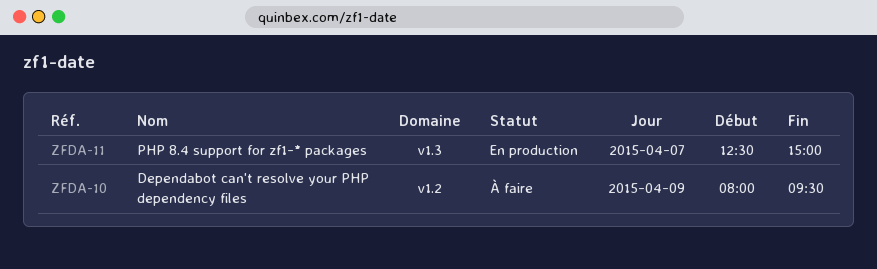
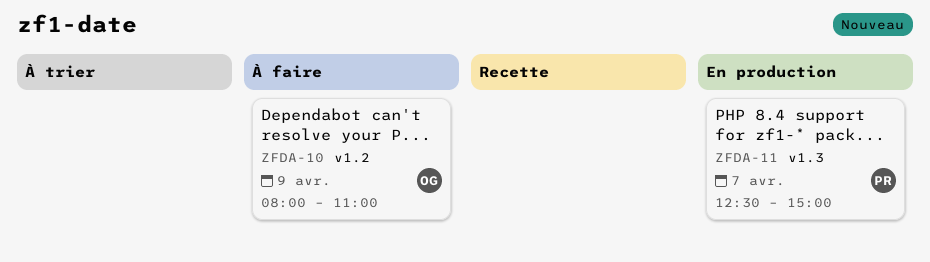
ZFDA-10, ends: 09:30 -> 11:00

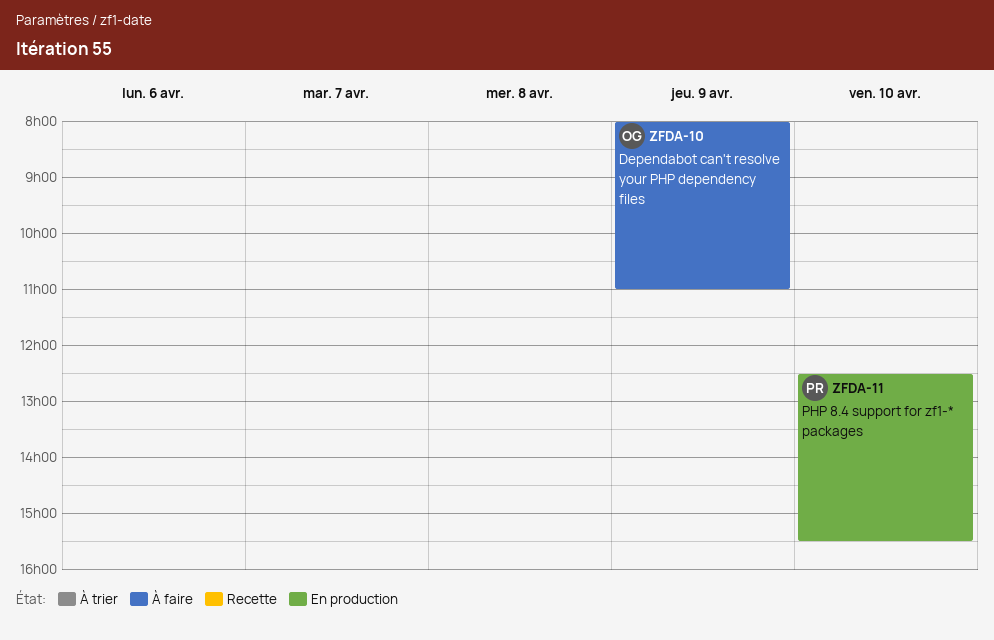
ZFDA-11, day: Apr 7 -> Apr 10
ZFDA-11, ends: 15:00 -> 15:30

